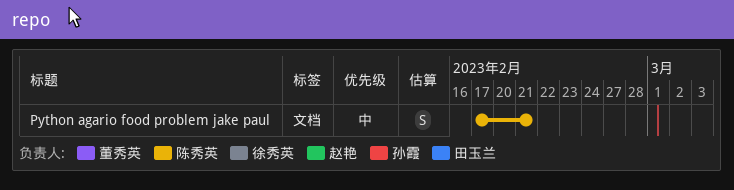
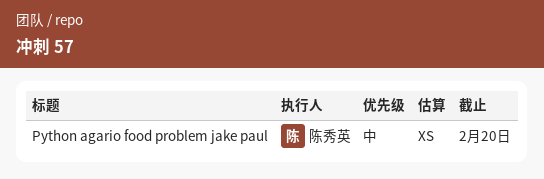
Python agario food problem jake paul, estimate: S -> XS
Python agario food problem jake paul, due: Feb 21 -> Feb 20

